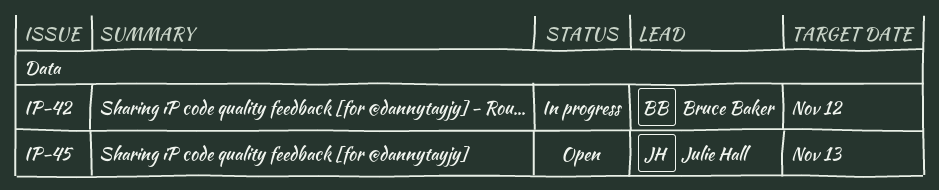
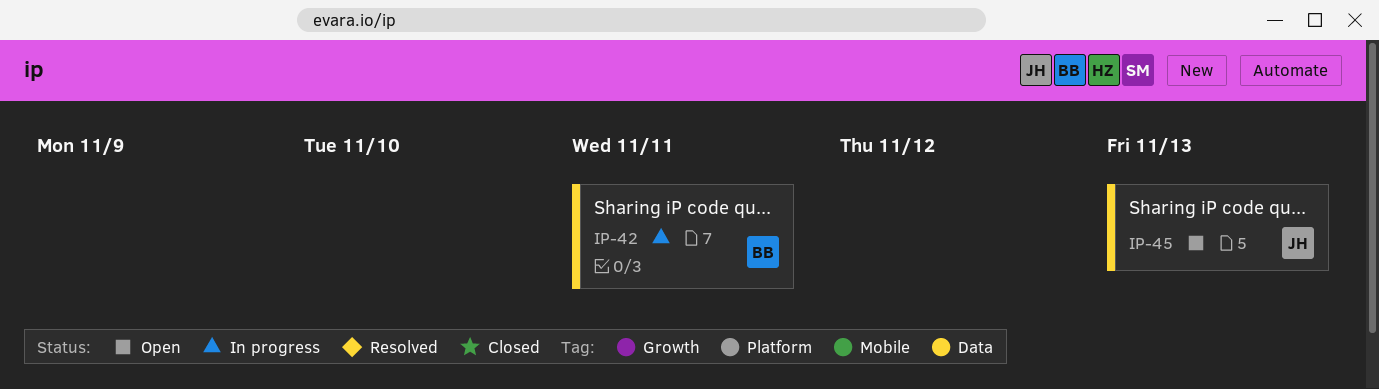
IP-42, due: Nov 12 -> Nov 11

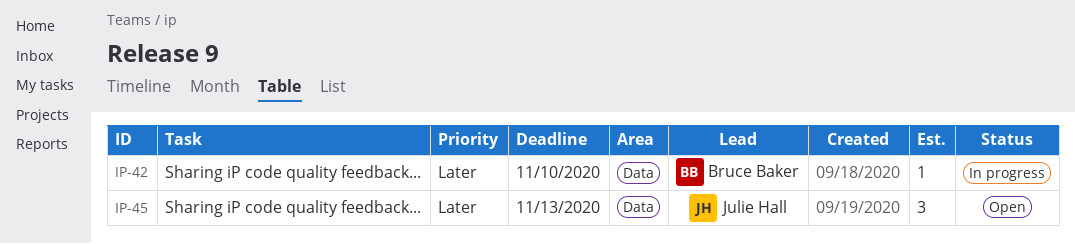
IP-42, due: Nov 11 -> Nov 10

